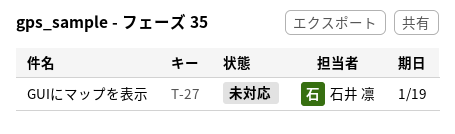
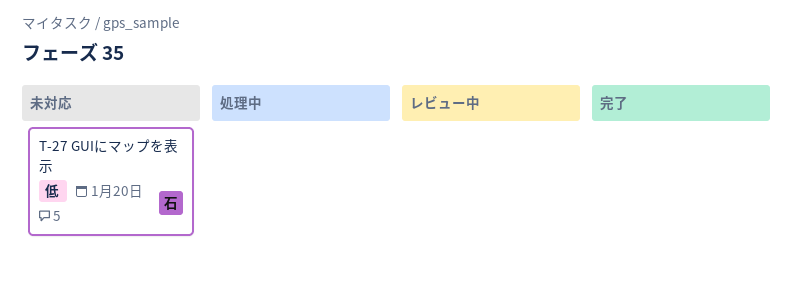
T-27, due: Jan 19 -> Jan 20

